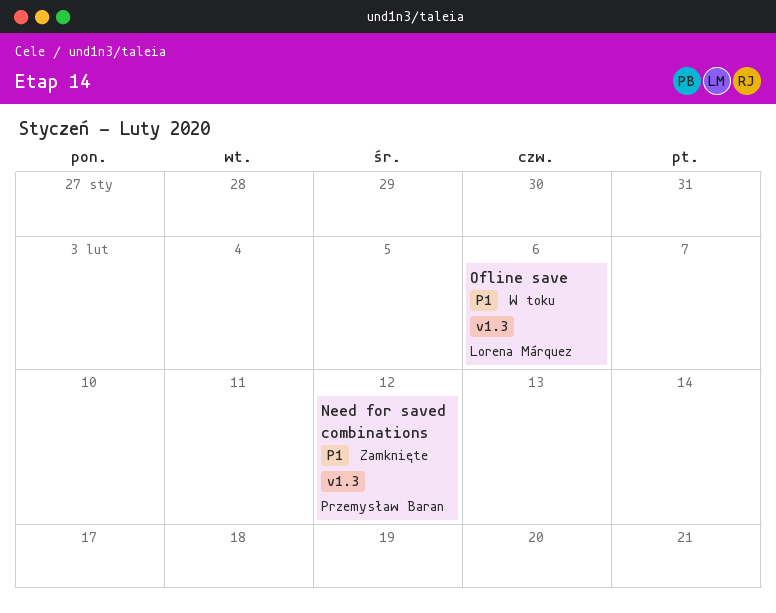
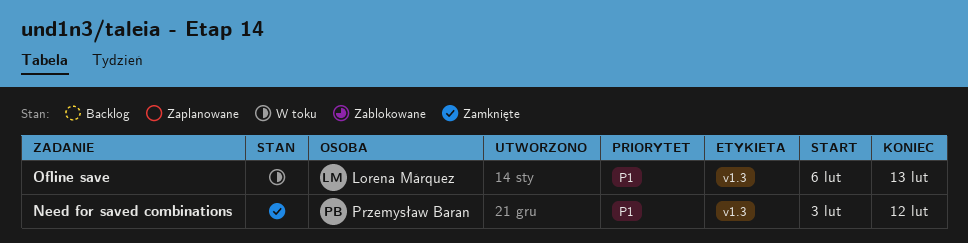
Ofline save, due: Feb 6 -> Feb 13

